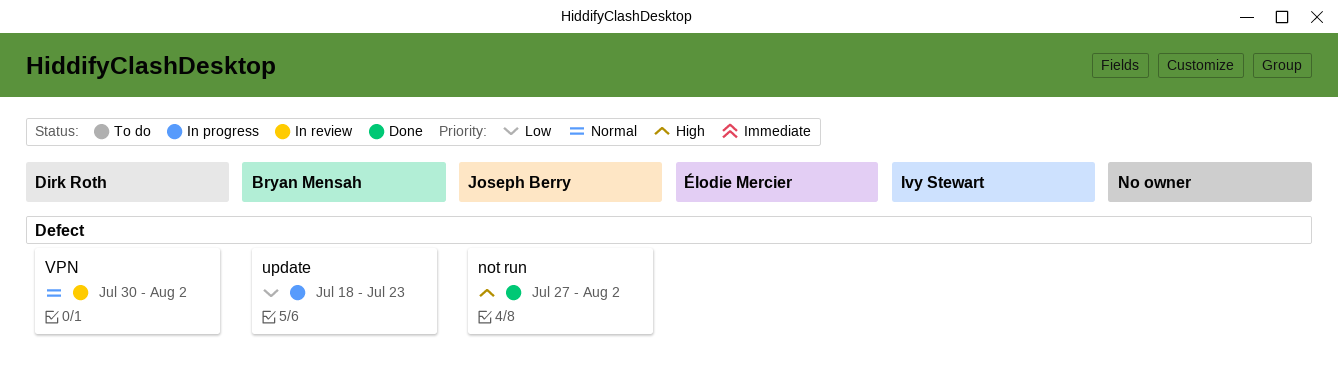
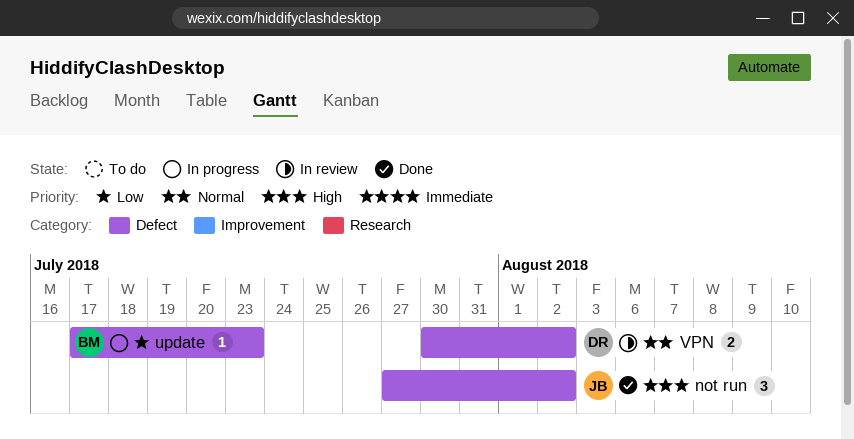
update, start: Jul 18 -> Jul 17

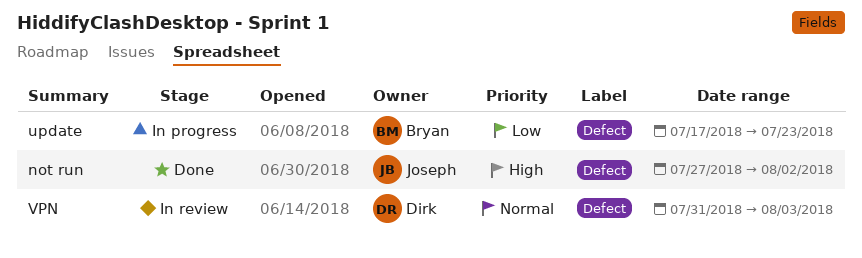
VPN, start: Jul 30 -> Jul 31
VPN, due: Aug 2 -> Aug 3

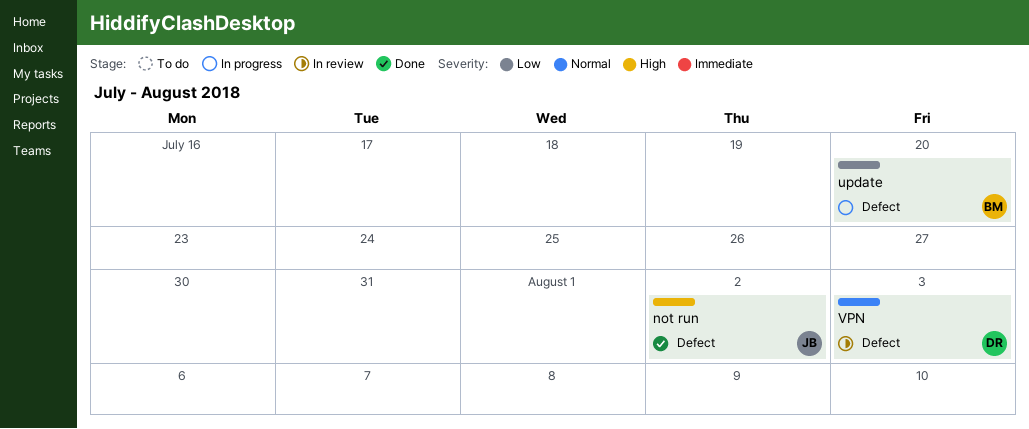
update, due: Jul 23 -> Jul 20

